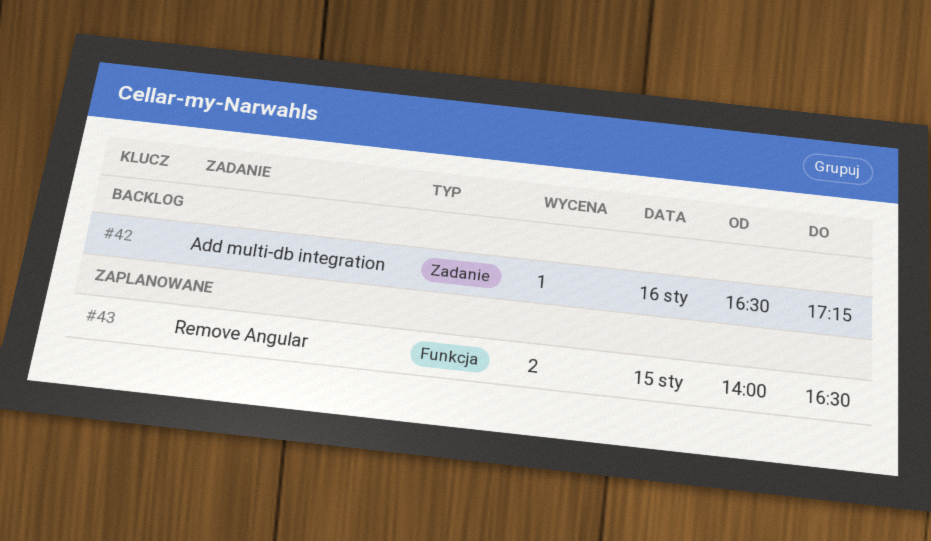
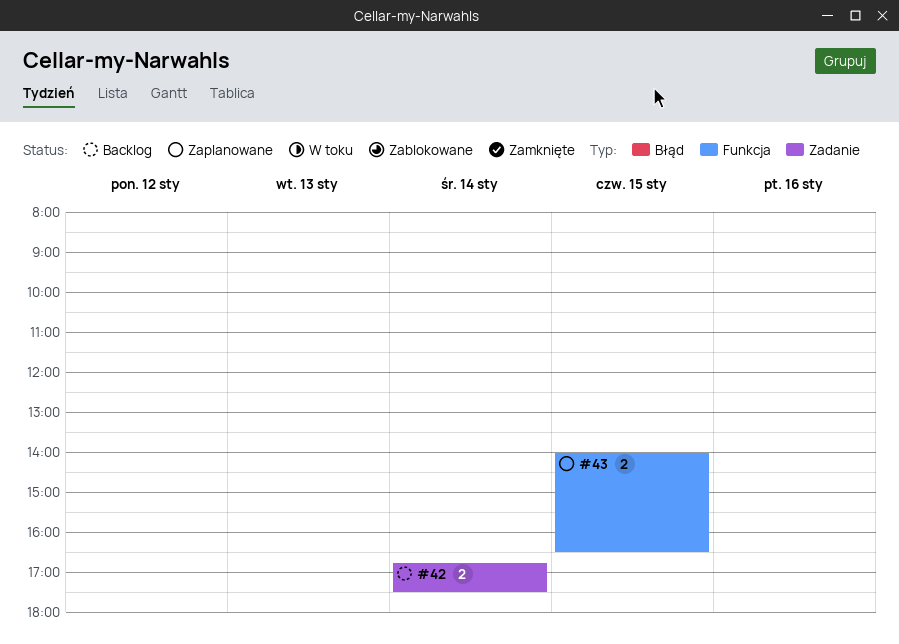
#42, estimate: 1 -> 2
#42, day: Jan 16 -> Jan 14
#42, begins: 16:30 -> 16:45
#42, ends: 17:15 -> 17:30

